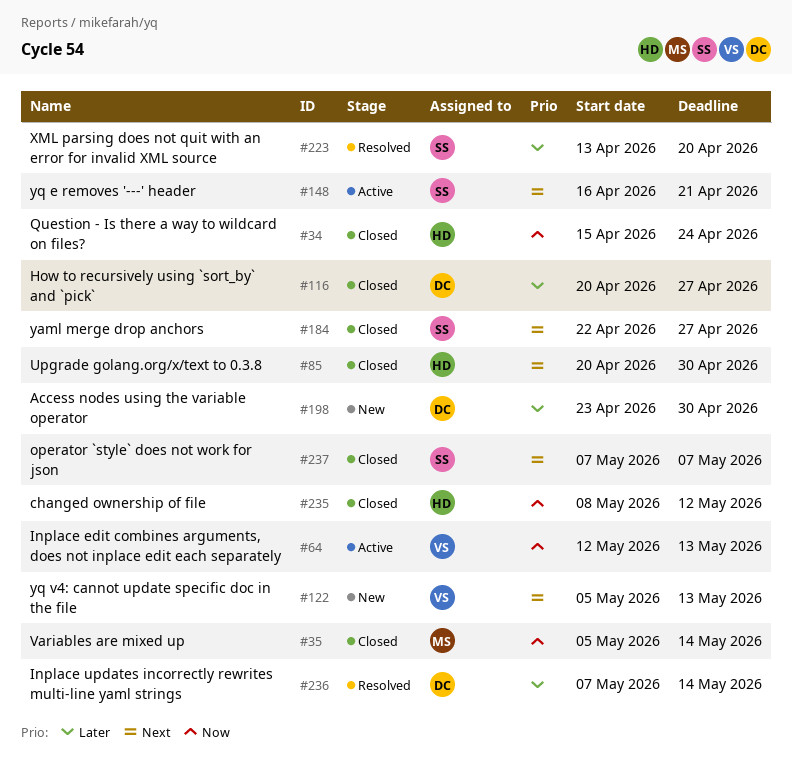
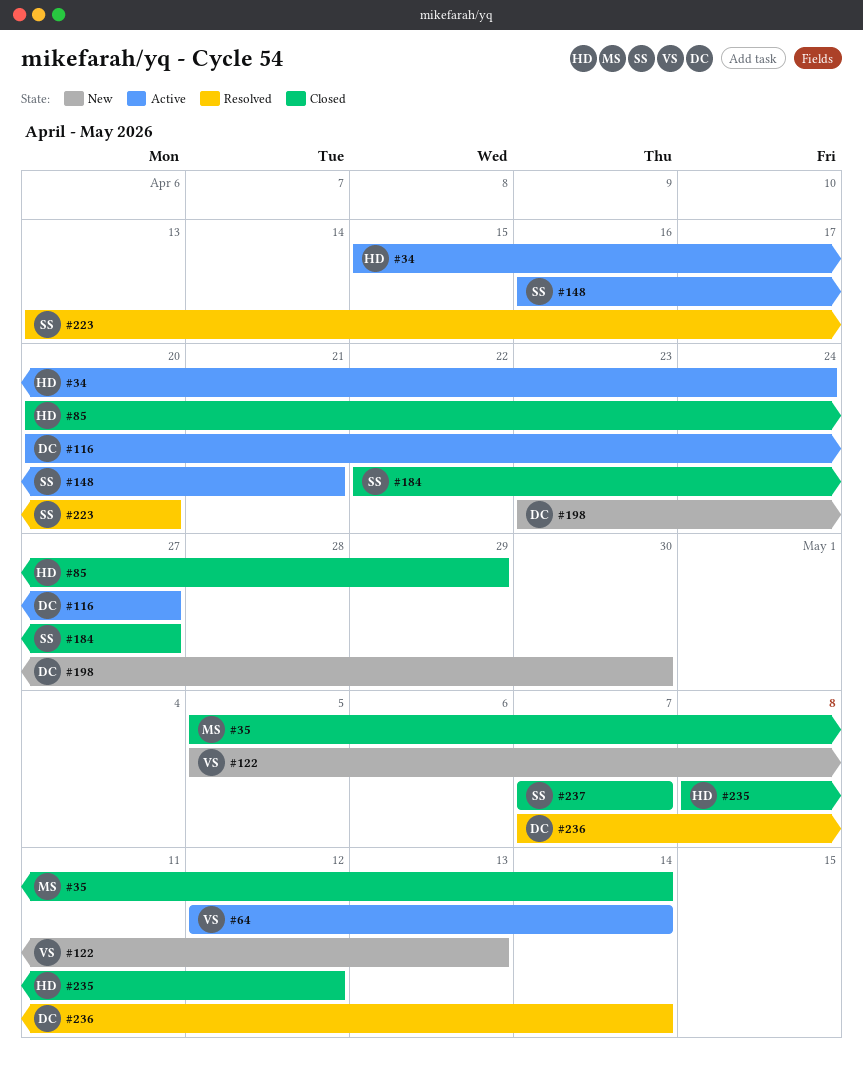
#34, status: Closed -> Active
#64, due: May 13 -> May 14
#85, due: Apr 30 -> Apr 29
#116, status: Closed -> Active

